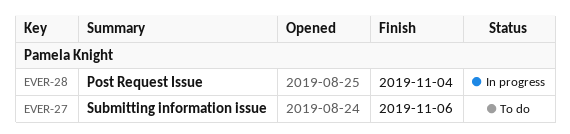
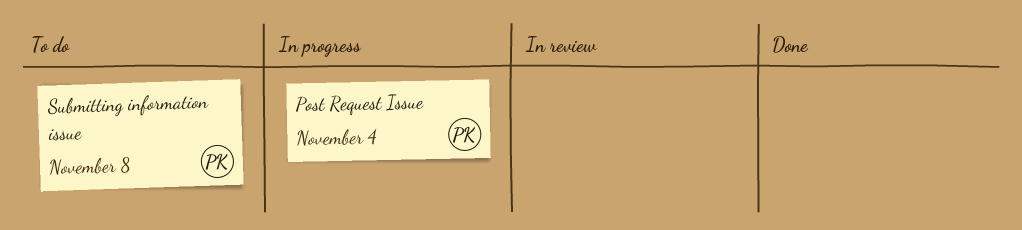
Submitting information issue, due: Nov 6 -> Nov 8

